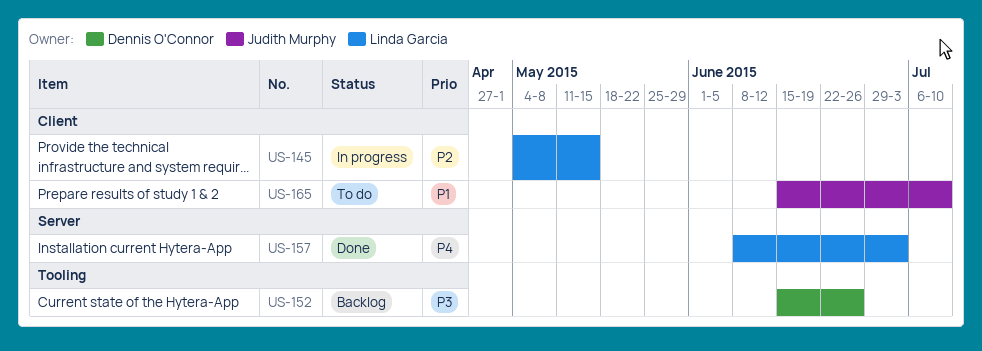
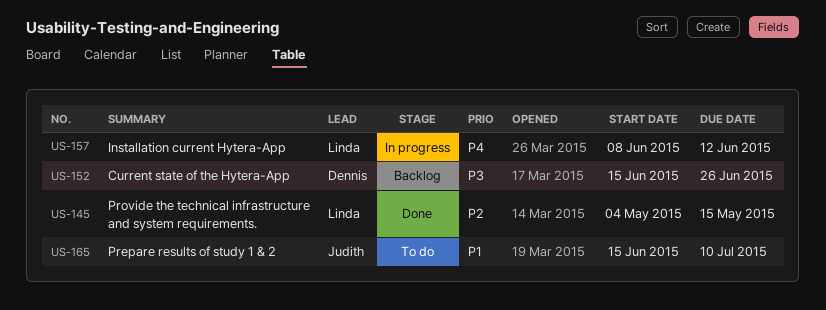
US-145, status: In progress -> Done
US-157, status: Done -> In progress
US-157, due: Jul 3 -> Jun 12

